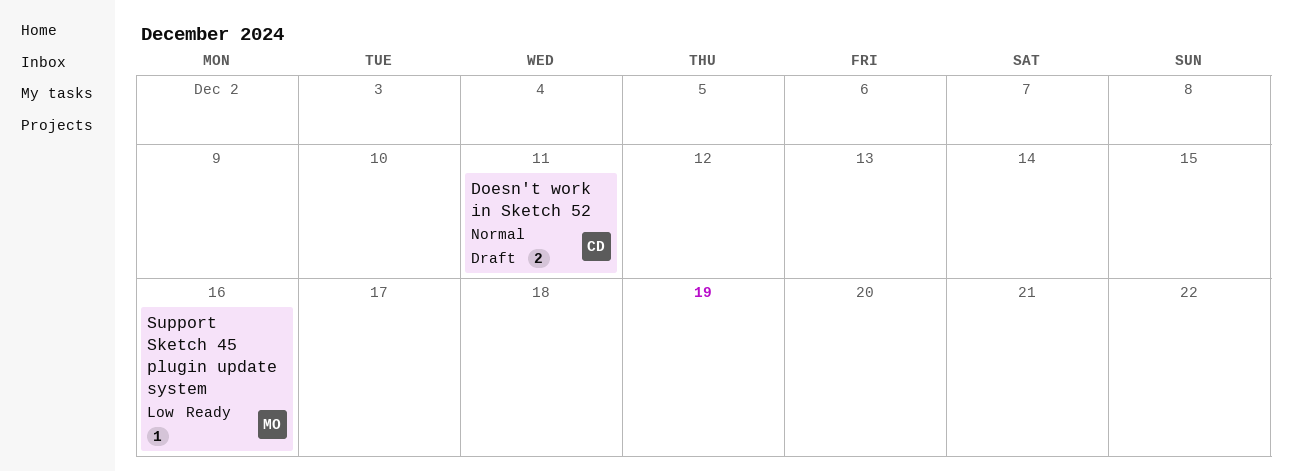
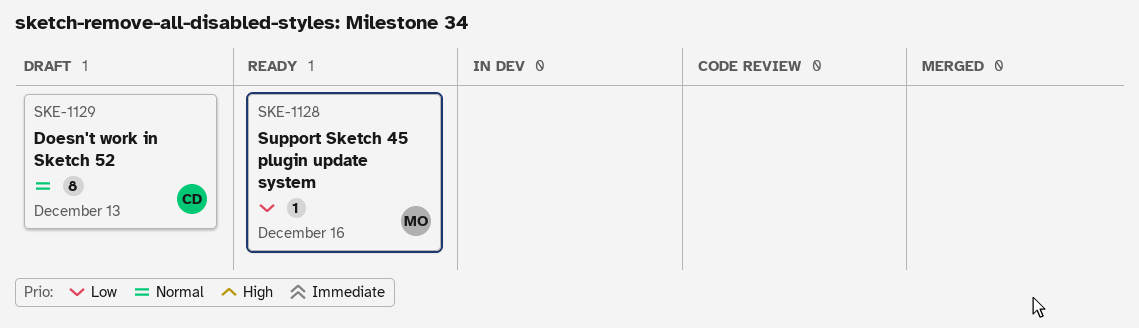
Doesn't work in Sketch 52, estimate: 2 -> 8
Doesn't work in Sketch 52, due: Dec 11 -> Dec 13

